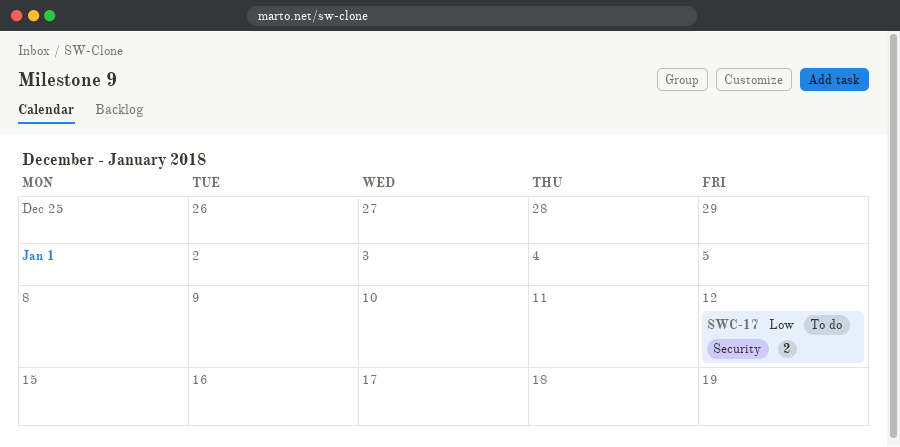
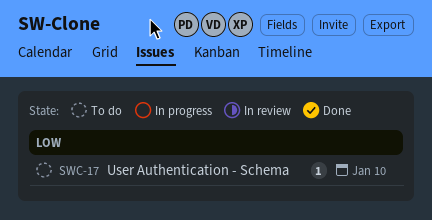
SWC-17, estimate: 2 -> 1
SWC-17, due: Jan 12 -> Jan 10

